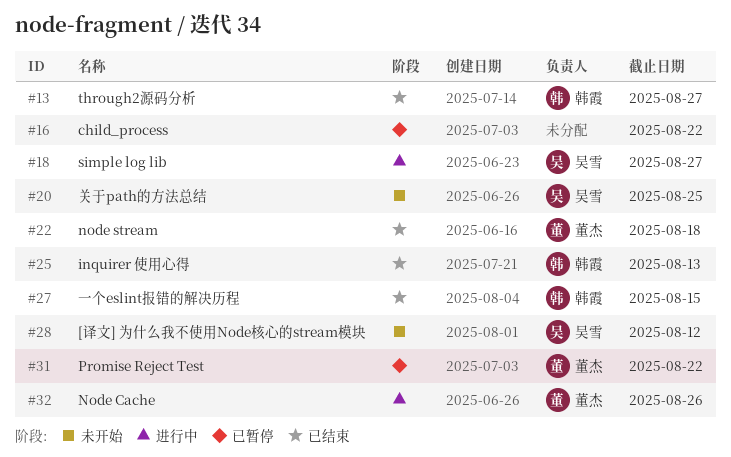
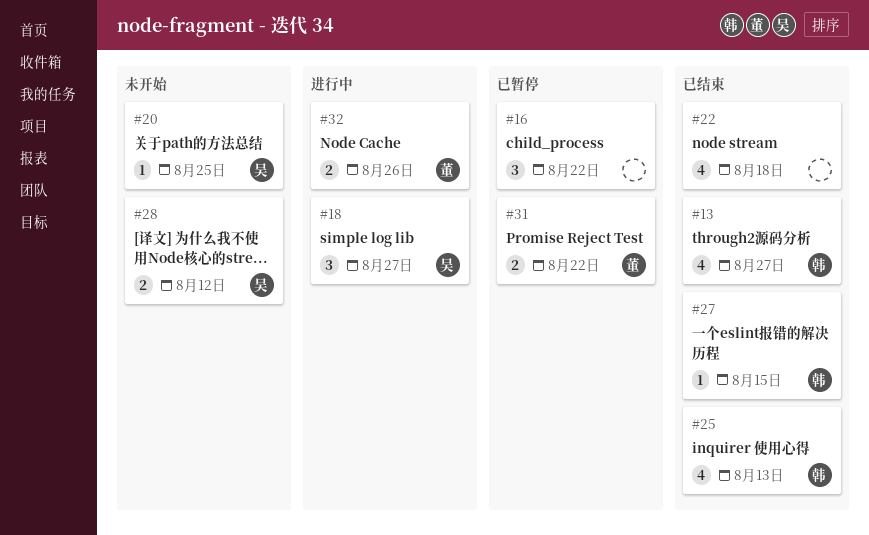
#22, owner: 董杰 -> none

